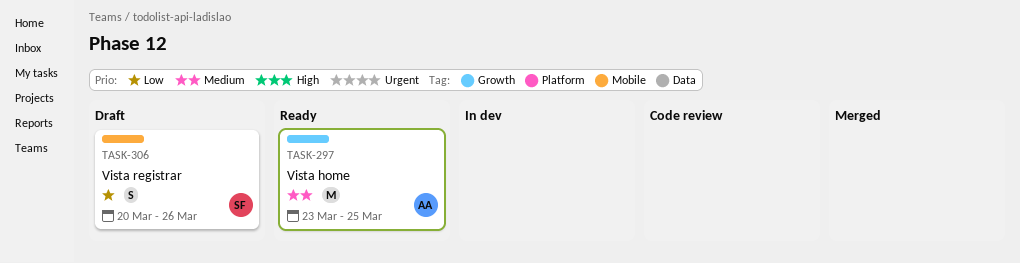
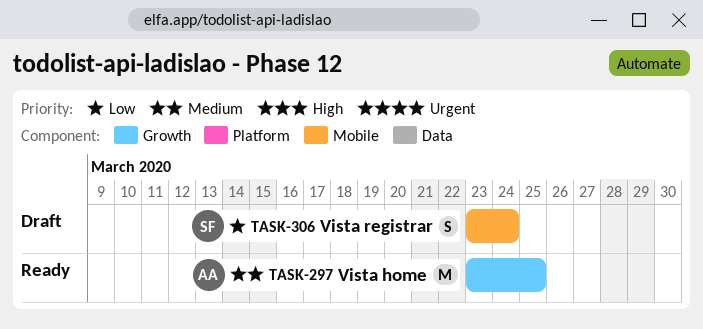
TASK-306, start: Mar 20 -> Mar 23
TASK-306, due: Mar 26 -> Mar 24

